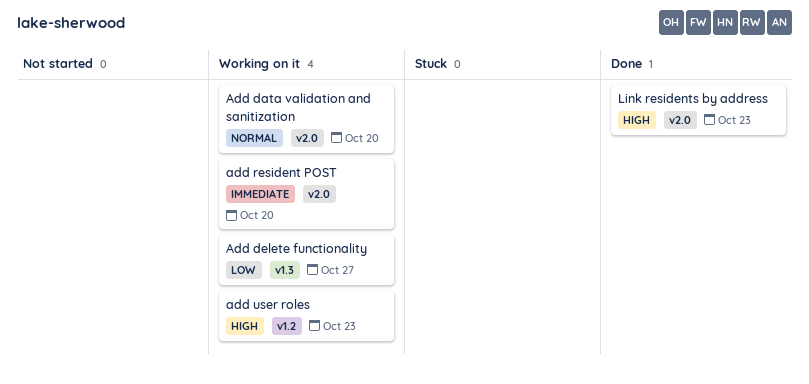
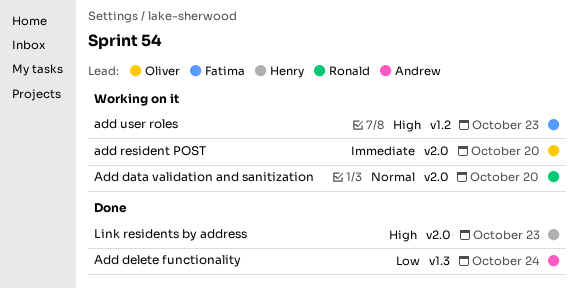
Add delete functionality, status: Working on it -> Done
Add delete functionality, due: Oct 27 -> Oct 24

